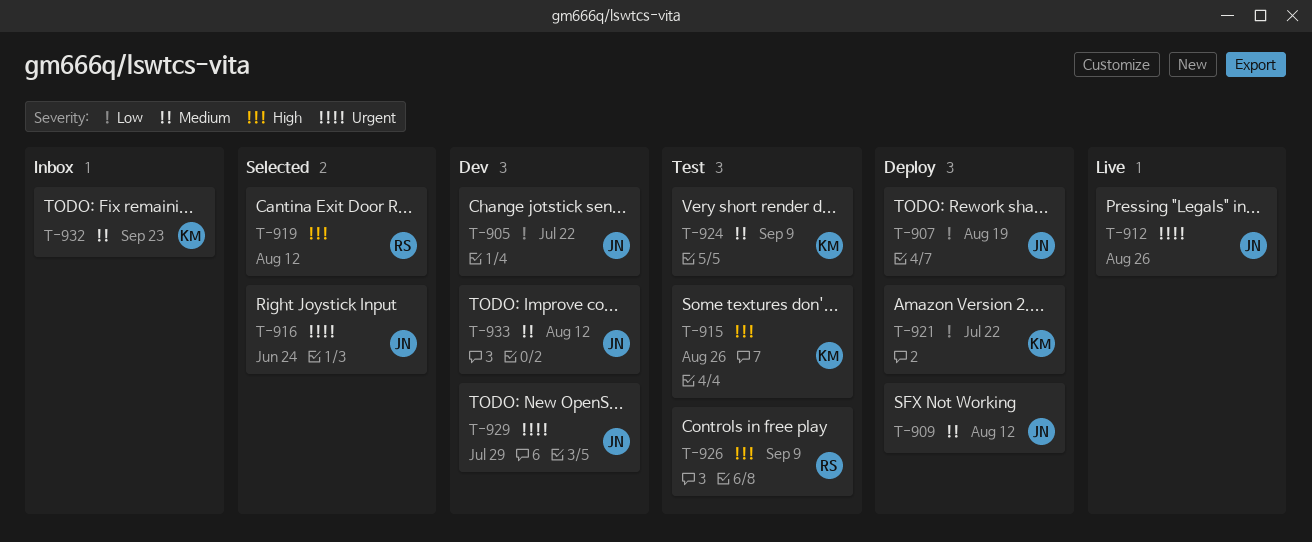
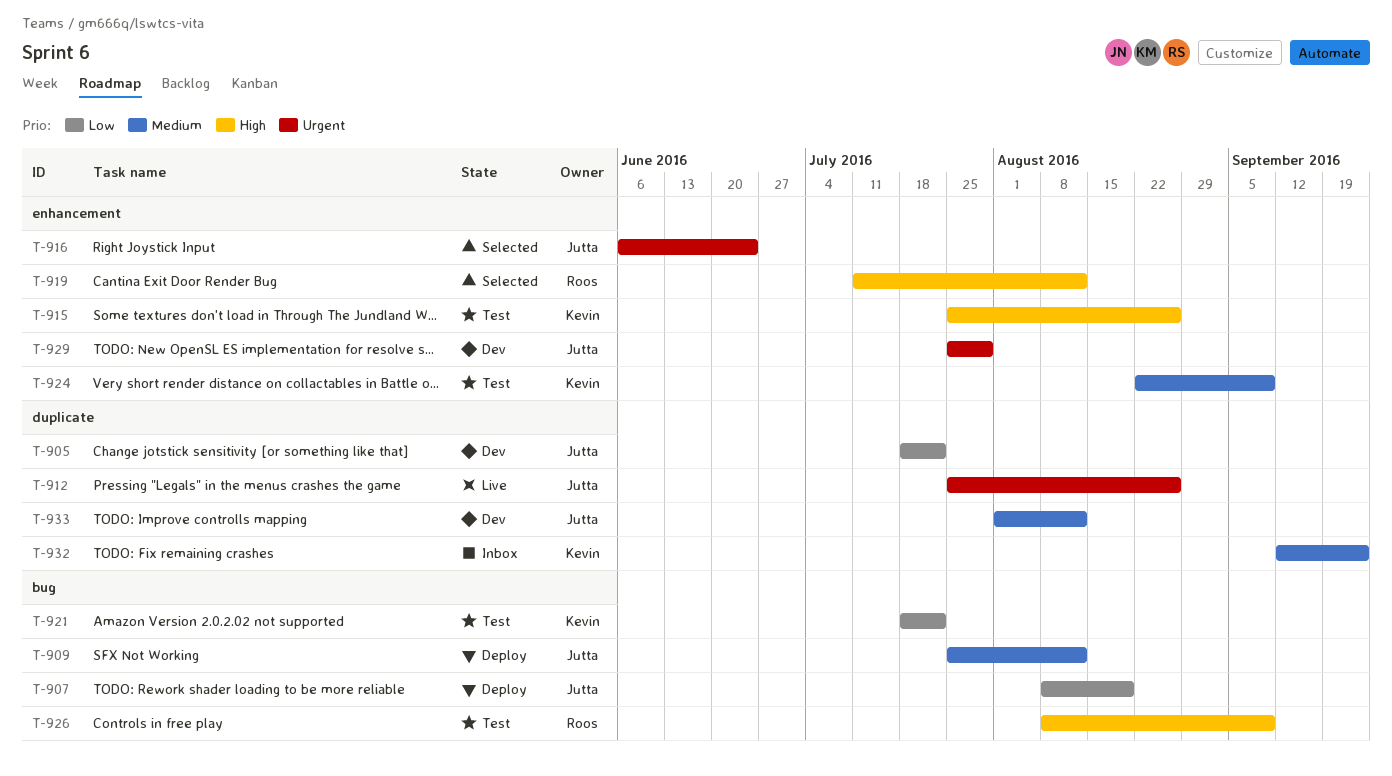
T-921, status: Deploy -> Test

